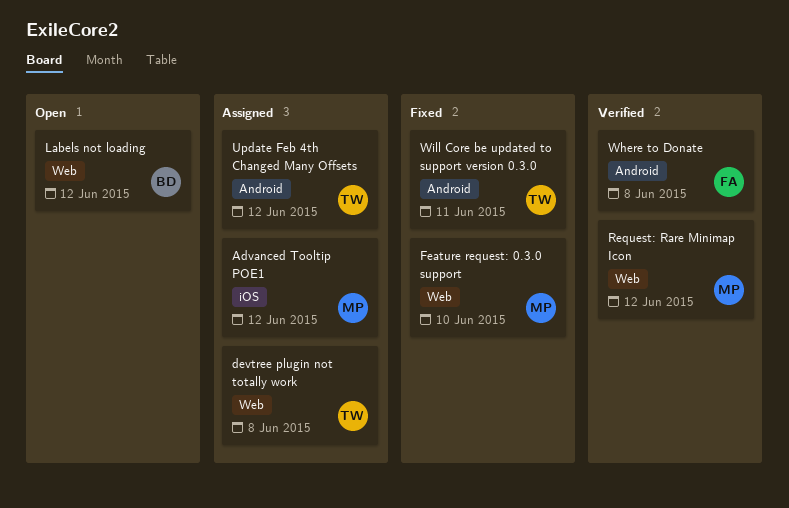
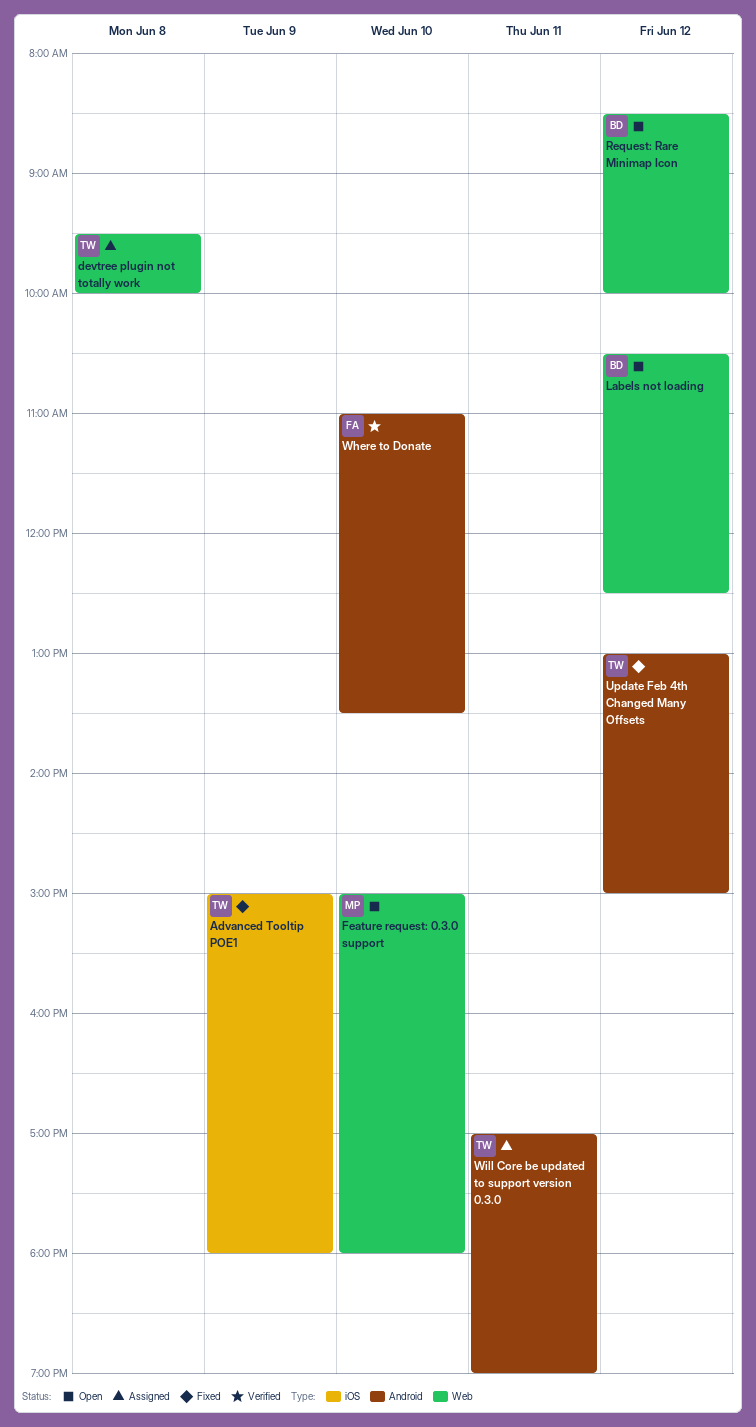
Advanced Tooltip POE1, status: Assigned -> Fixed
Advanced Tooltip POE1, owner: MP -> TW
Advanced Tooltip POE1, day: Jun 12 -> Jun 9
Feature request: 0.3.0 support, status: Fixed -> Open
Request: Rare Minimap Icon, status: Verified -> Open
Request: Rare Minimap Icon, owner: MP -> BD
Update Feb 4th Changed Many Offsets, status: Assigned -> Fixed
Where to Donate, day: Jun 8 -> Jun 10
Will Core be updated to support version 0.3.0, status: Fixed -> Assigned

